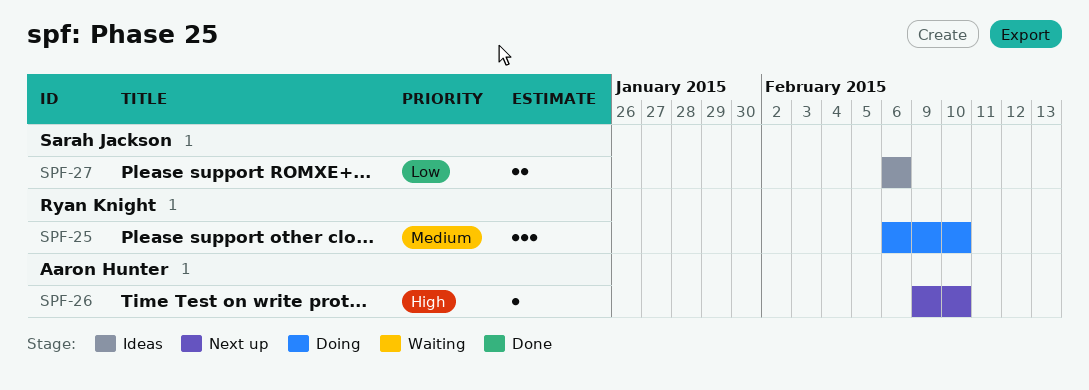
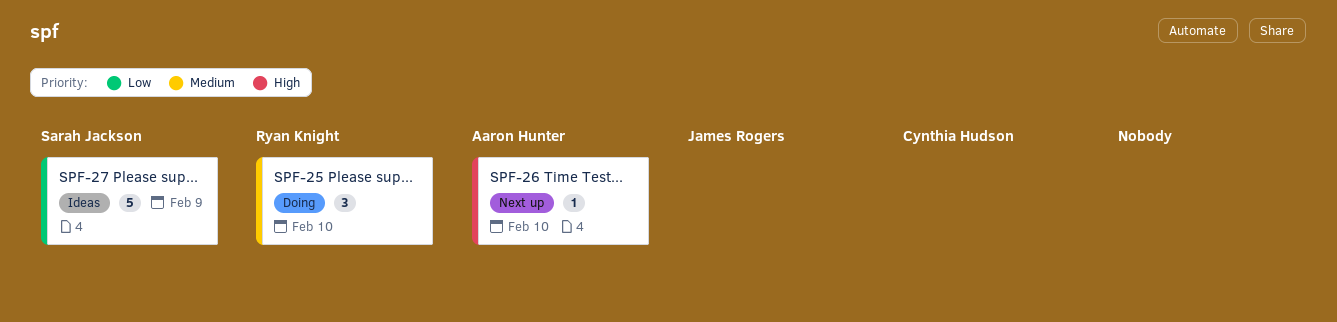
SPF-27, estimate: 2 -> 5
SPF-27, due: Feb 6 -> Feb 9

